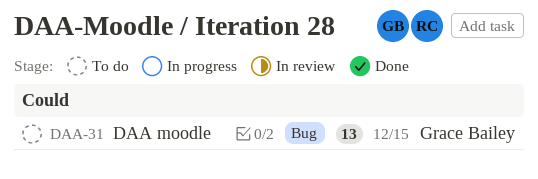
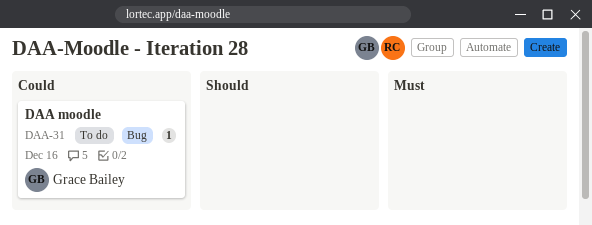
DAA-31, estimate: 13 -> 1
DAA-31, due: Dec 15 -> Dec 16

